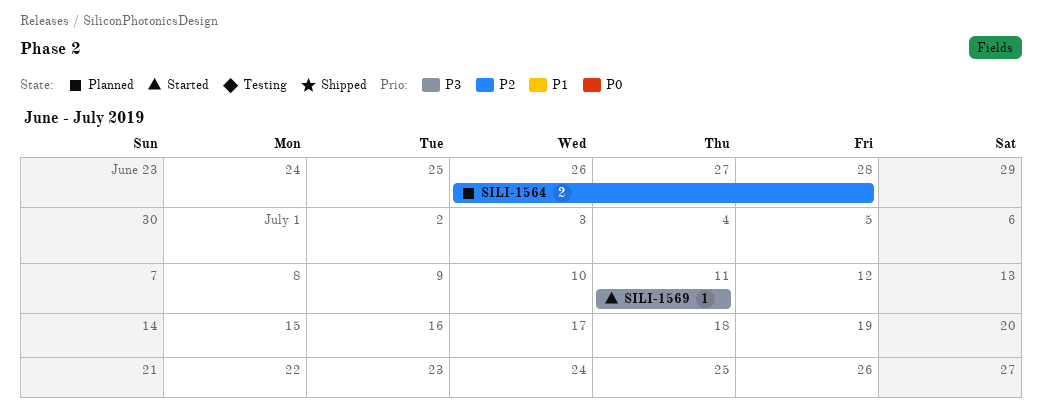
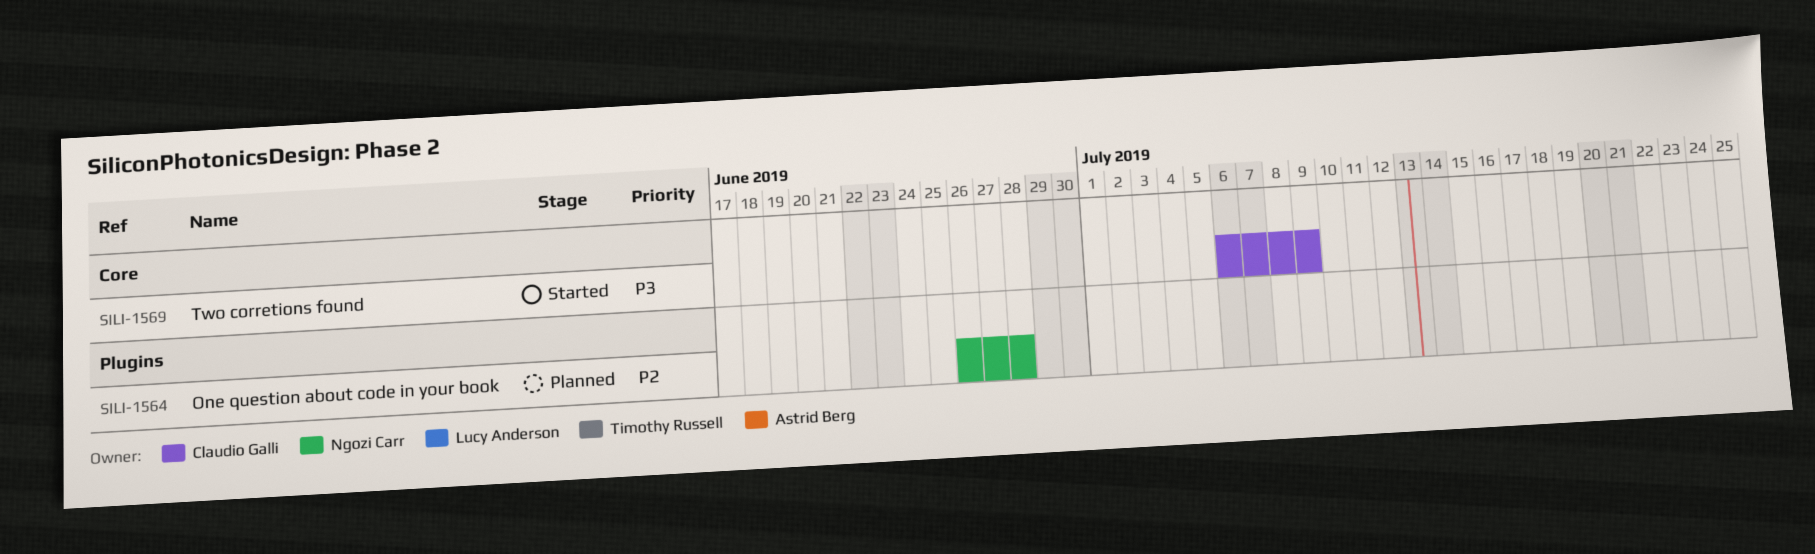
SILI-1569, start: Jul 11 -> Jul 6
SILI-1569, due: Jul 11 -> Jul 9

